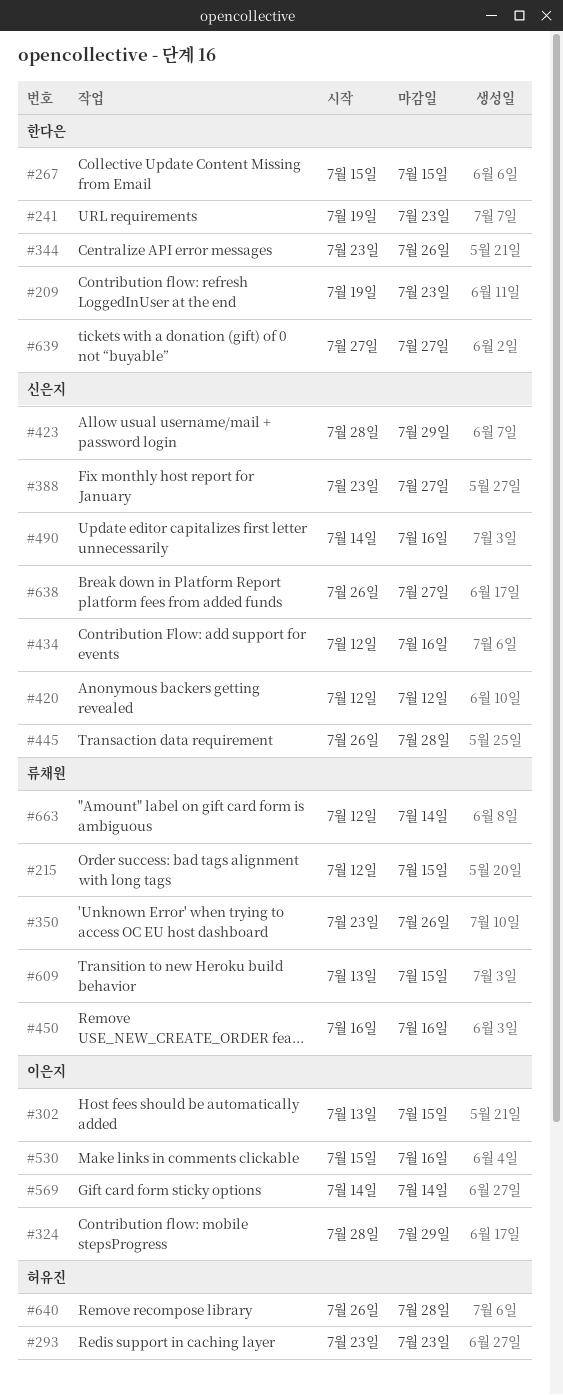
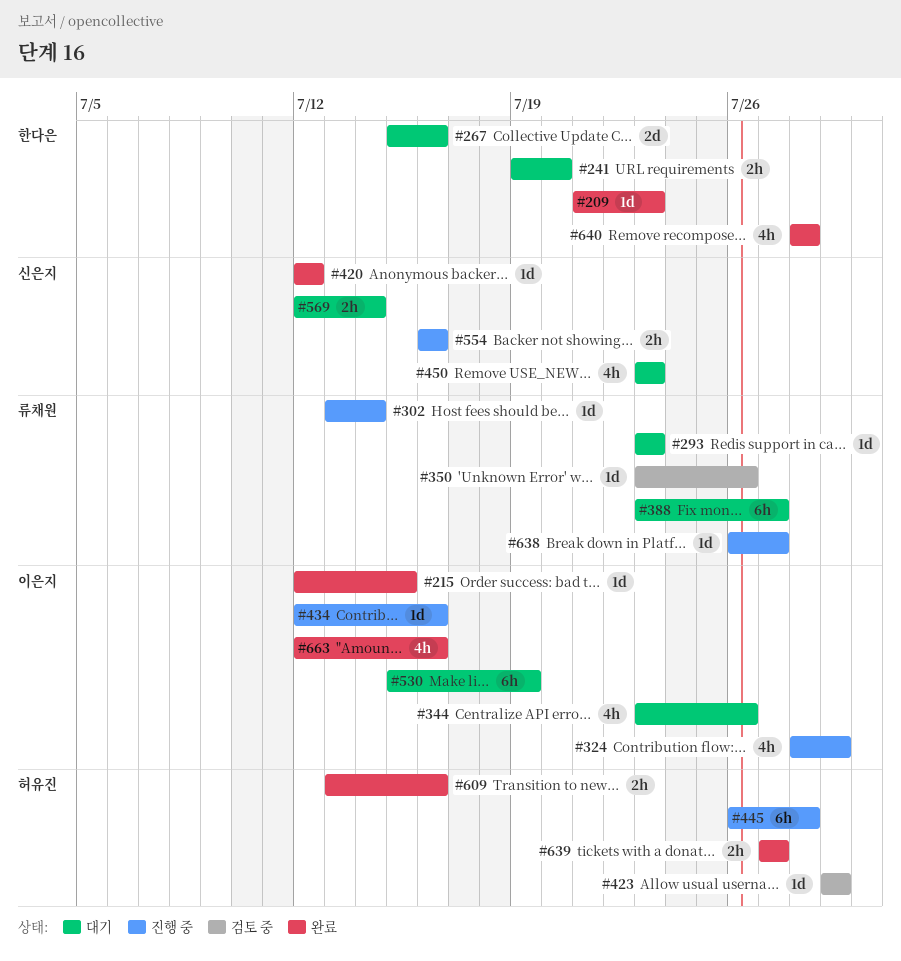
#209, start: Jul 19 -> Jul 21
#215, owner: 류채원 -> 이은지
#241, due: Jul 23 -> Jul 20
#267, due: Jul 15 -> Jul 16
#293, owner: 허유진 -> 류채원
#302, owner: 이은지 -> 류채원
#302, due: Jul 15 -> Jul 14
#344, owner: 한다은 -> 이은지
#388, owner: 신은지 -> 류채원
#423, owner: 신은지 -> 허유진
#423, start: Jul 28 -> Jul 29
#434, owner: 신은지 -> 이은지
#445, owner: 신은지 -> 허유진
#450, owner: 류채원 -> 신은지
#450, start: Jul 16 -> Jul 23
#450, due: Jul 16 -> Jul 23
#490: present -> none
#530, due: Jul 16 -> Jul 19
#554: none -> present
#569, owner: 이은지 -> 신은지
#569, start: Jul 14 -> Jul 12
#609, owner: 류채원 -> 허유진
#609, due: Jul 15 -> Jul 16
#638, owner: 신은지 -> 류채원
#639, owner: 한다은 -> 허유진
#640, owner: 허유진 -> 한다은
#640, start: Jul 26 -> Jul 28
#663, owner: 류채원 -> 이은지
#663, due: Jul 14 -> Jul 16

